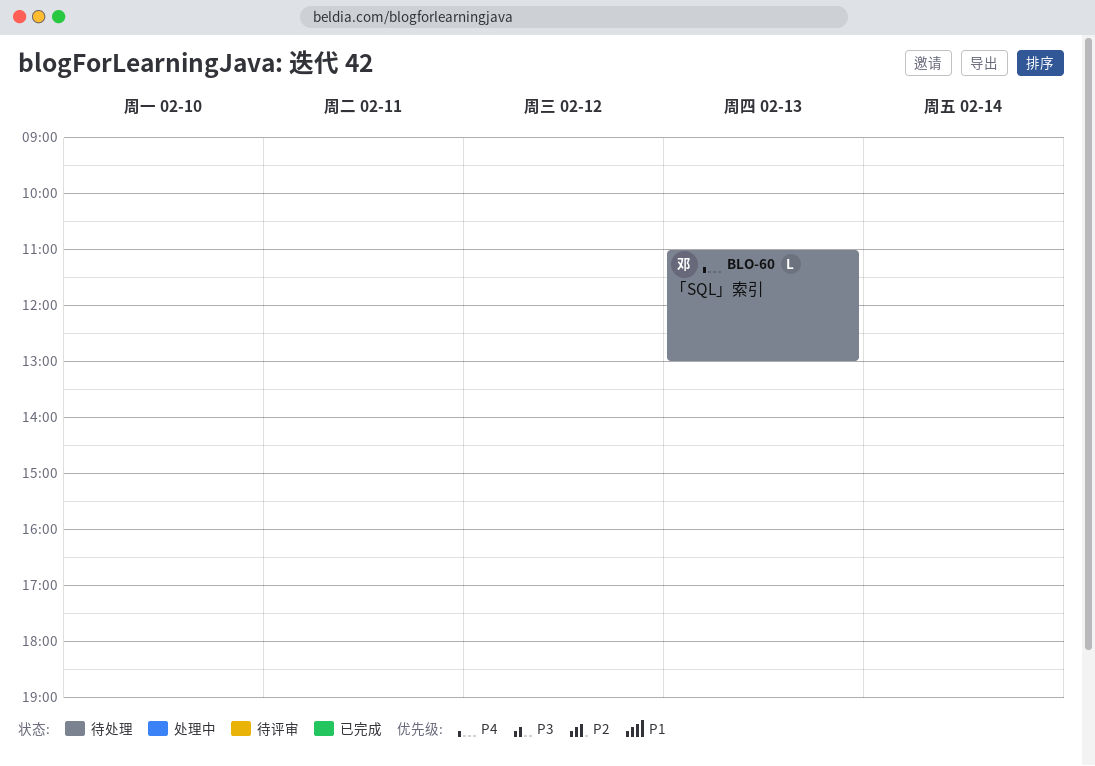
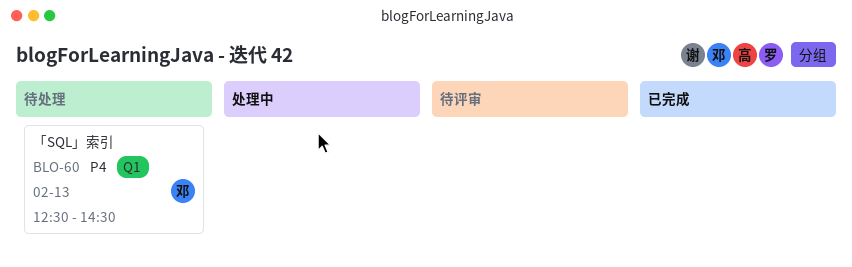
BLO-60, begins: 11:00 -> 12:30
BLO-60, ends: 13:00 -> 14:30

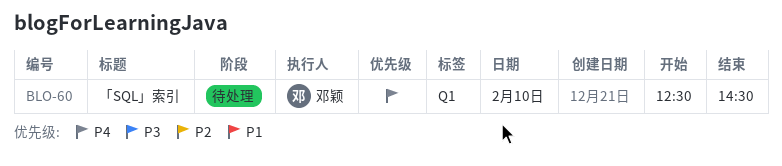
BLO-60, day: Feb 13 -> Feb 10

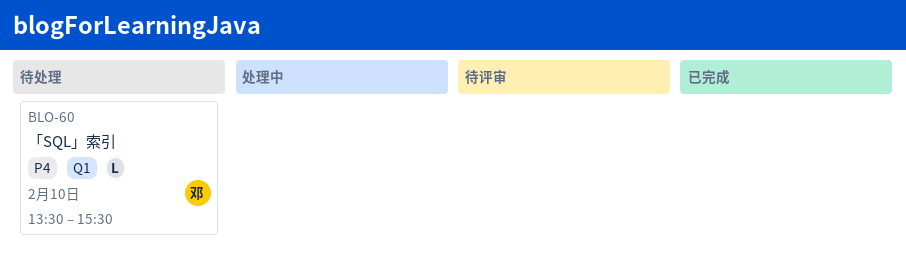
BLO-60, begins: 12:30 -> 13:30
BLO-60, ends: 14:30 -> 15:30

